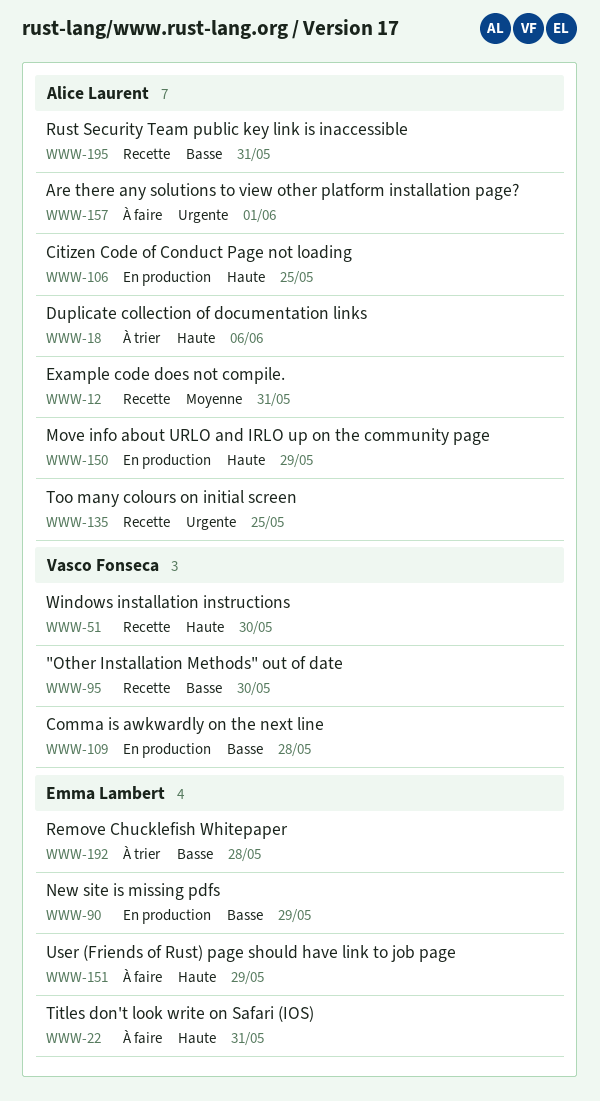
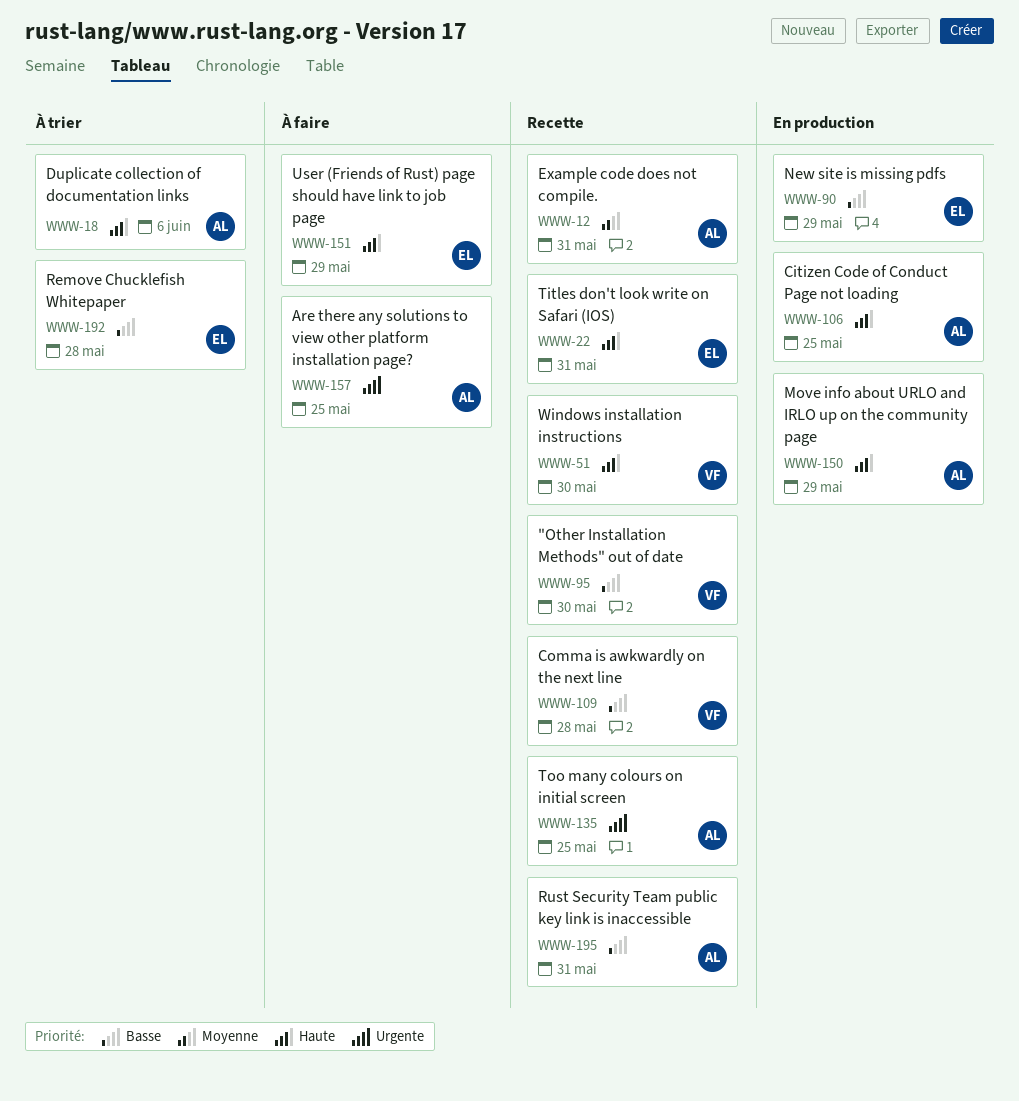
WWW-22, status: À faire -> Recette
WWW-109, status: En production -> Recette
WWW-157, due: Jun 1 -> May 25

